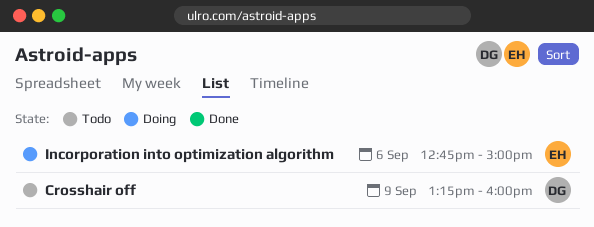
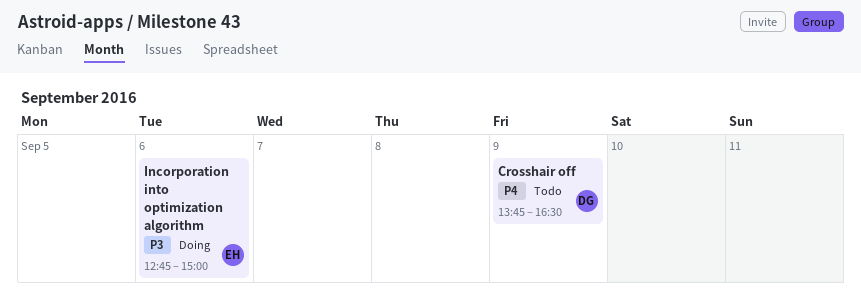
Crosshair off, begins: 13:15 -> 13:45
Crosshair off, ends: 16:00 -> 16:30

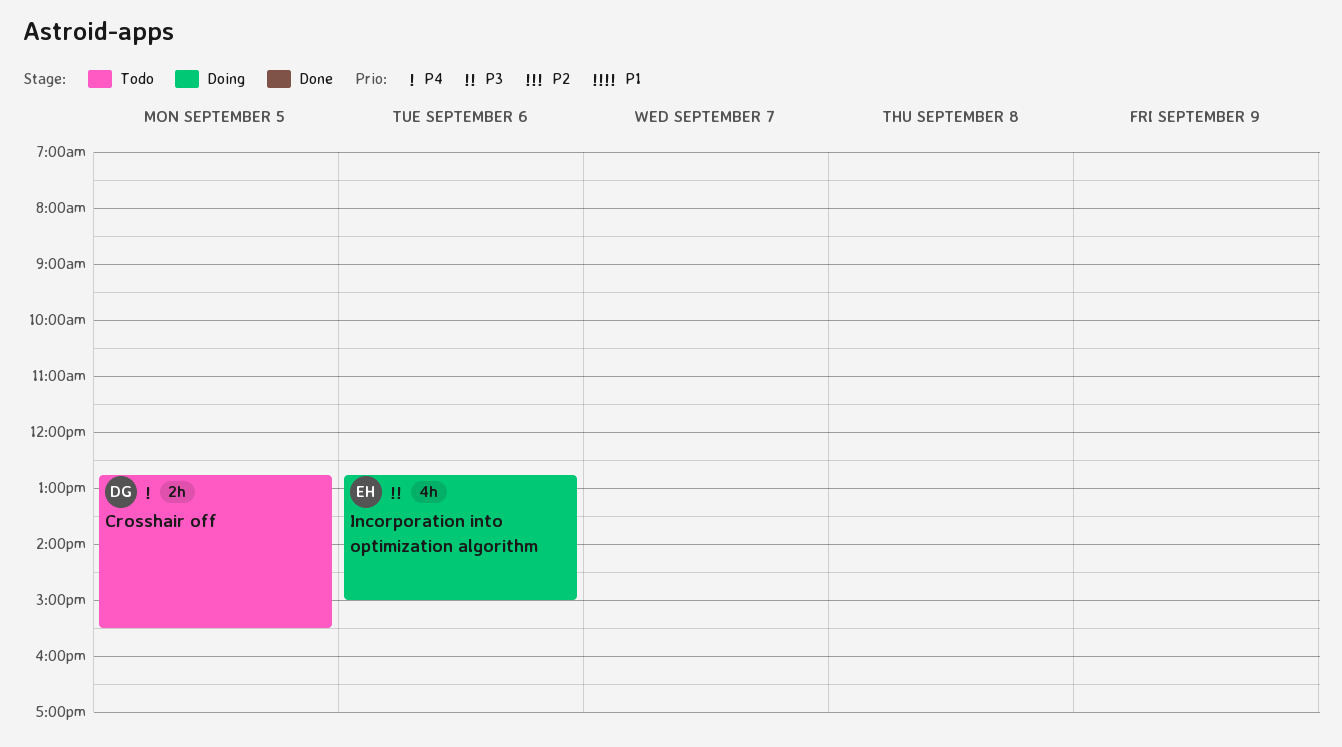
Crosshair off, day: Sep 9 -> Sep 5
Crosshair off, begins: 13:45 -> 12:45
Crosshair off, ends: 16:30 -> 15:30

